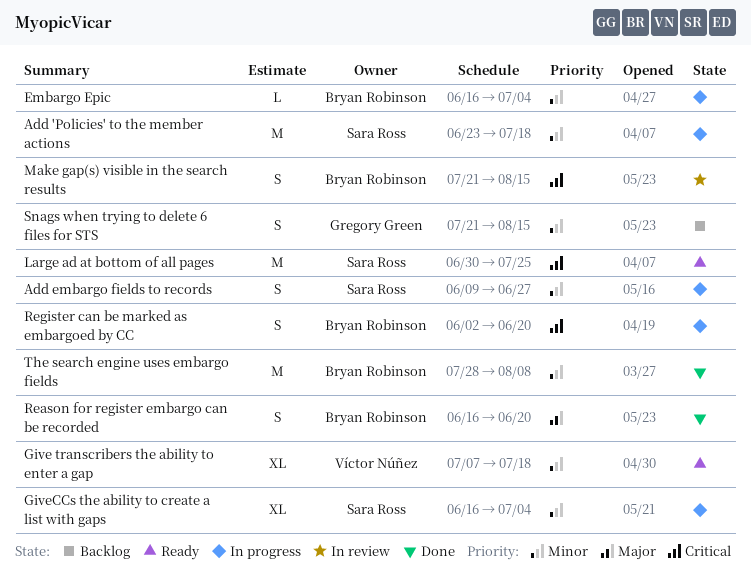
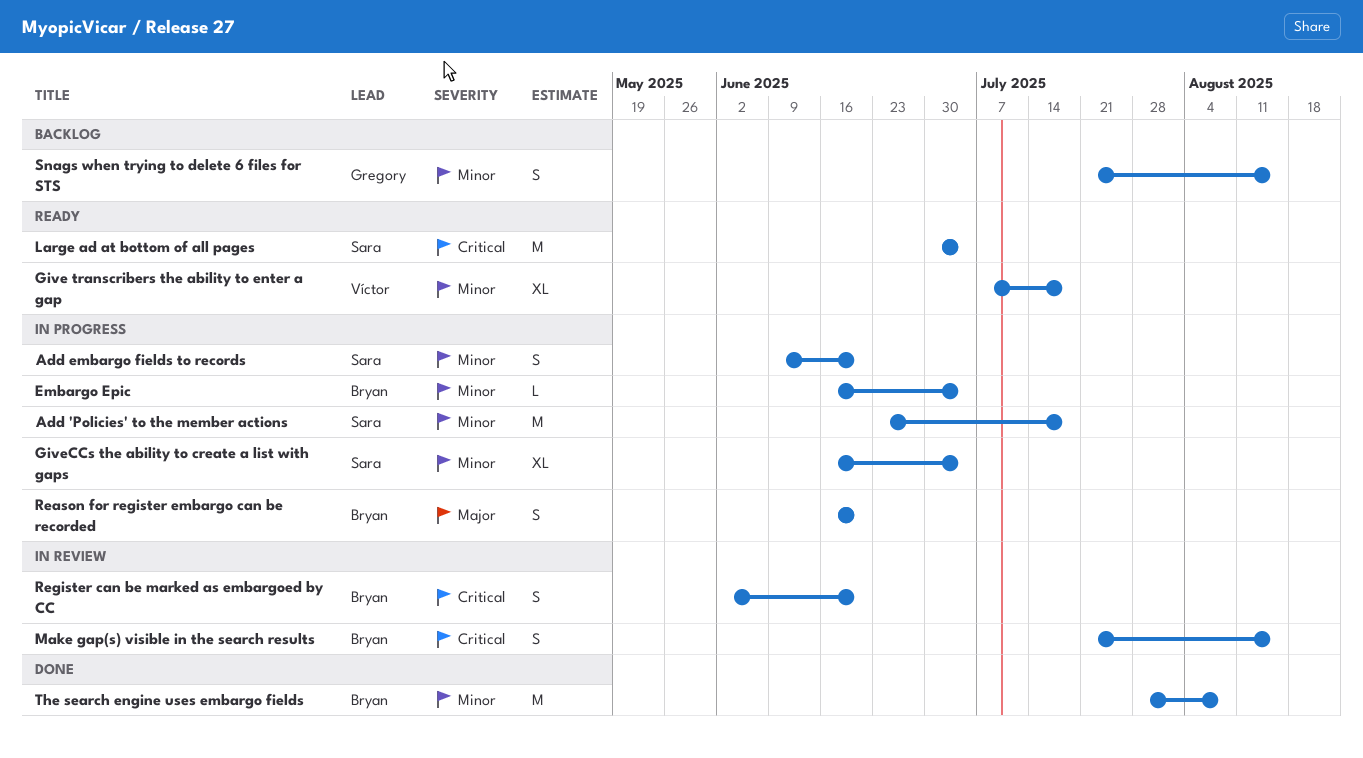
Add embargo fields to records, due: Jun 27 -> Jun 20
Large ad at bottom of all pages, due: Jul 25 -> Jul 4
Reason for register embargo can be recorded, status: Done -> In progress
Register can be marked as embargoed by CC, status: In progress -> In review

